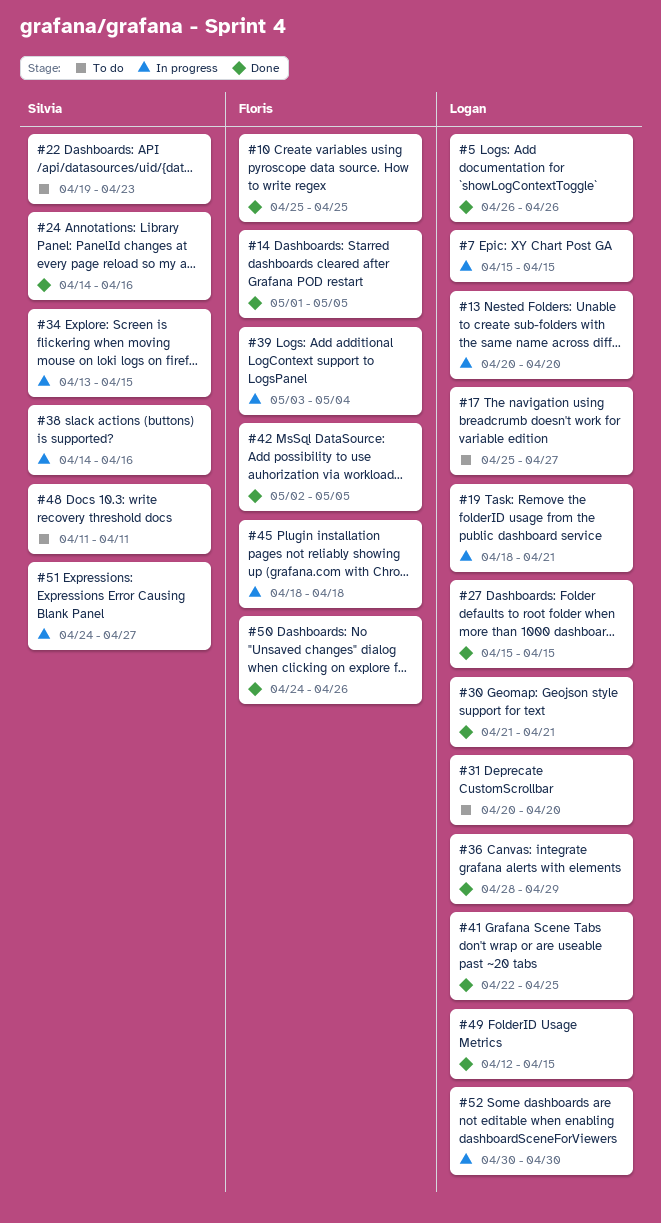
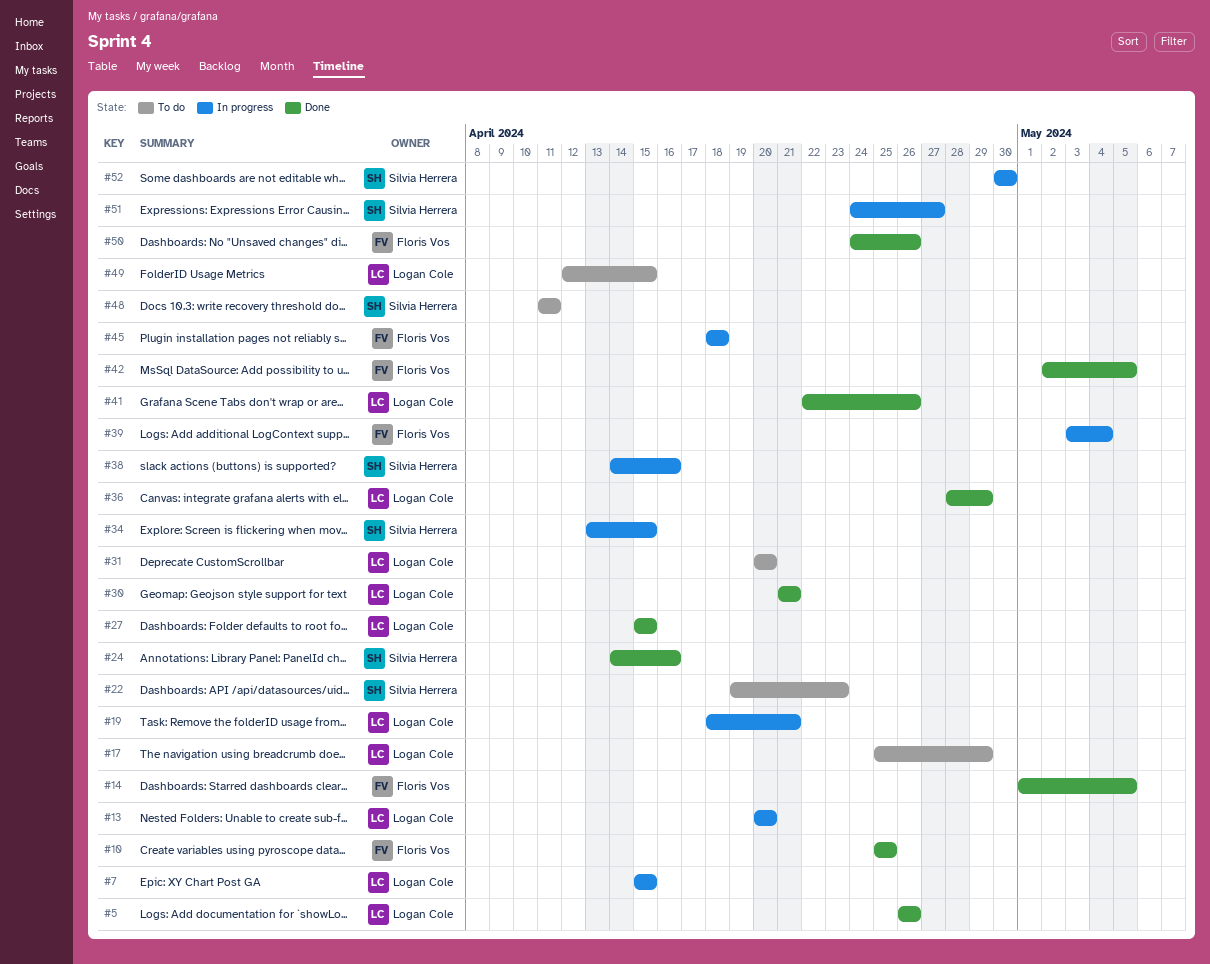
#17, due: Apr 27 -> Apr 29
#41, due: Apr 25 -> Apr 26
#49, status: Done -> To do
#52, owner: Logan Cole -> Silvia Herrera

